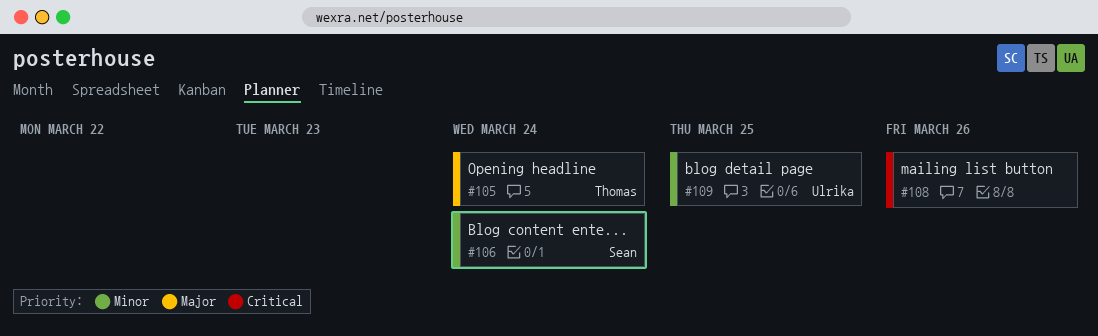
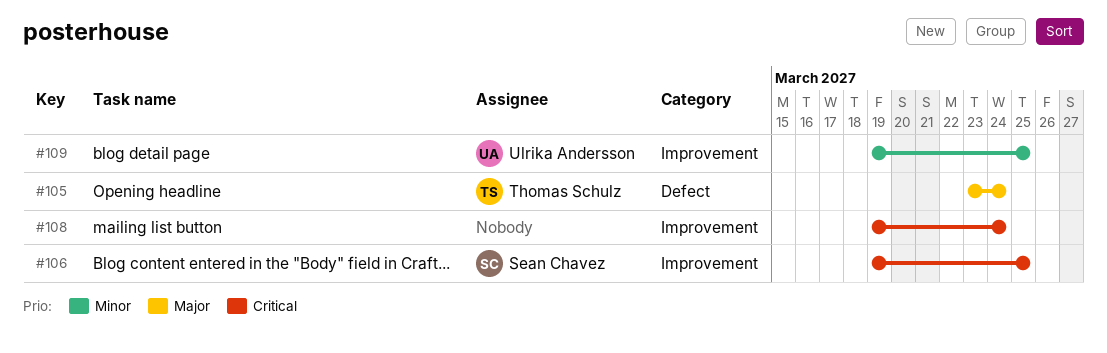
#106, priority: Minor -> Critical
#106, due: Mar 24 -> Mar 25
#108, due: Mar 26 -> Mar 24

